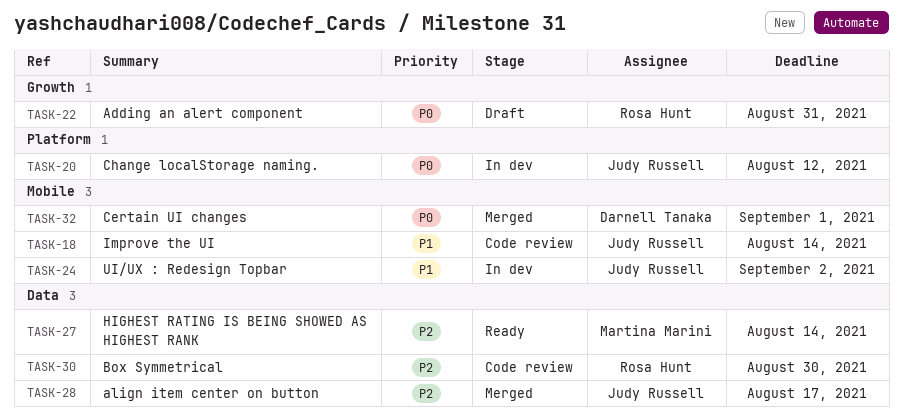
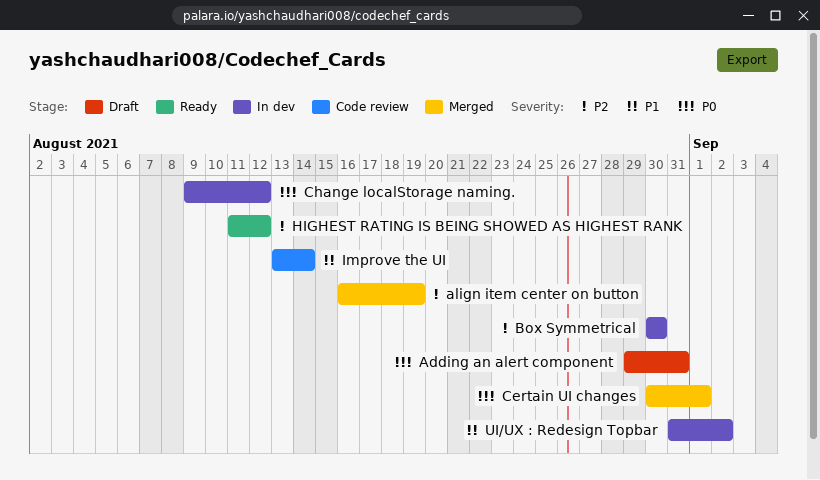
align item center on button, due: Aug 17 -> Aug 19
Box Symmetrical, status: Code review -> In dev
HIGHEST RATING IS BEING SHOWED AS HIGHEST RANK, due: Aug 14 -> Aug 12

